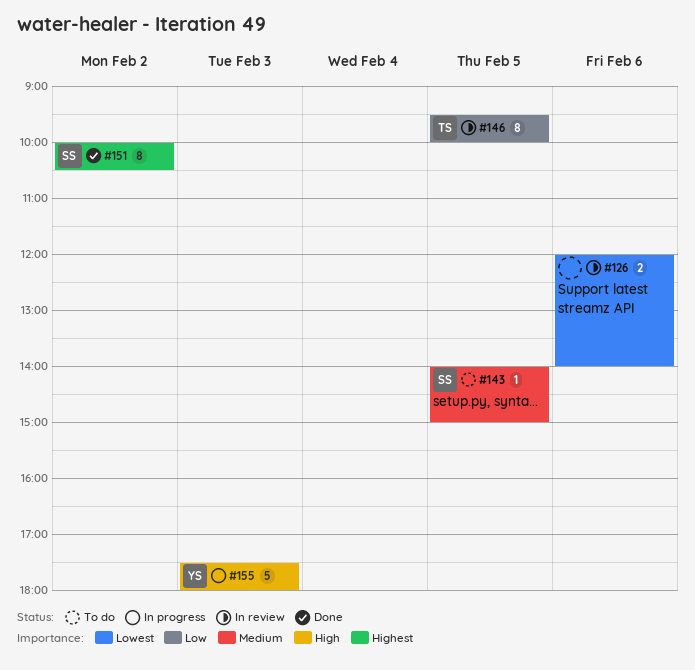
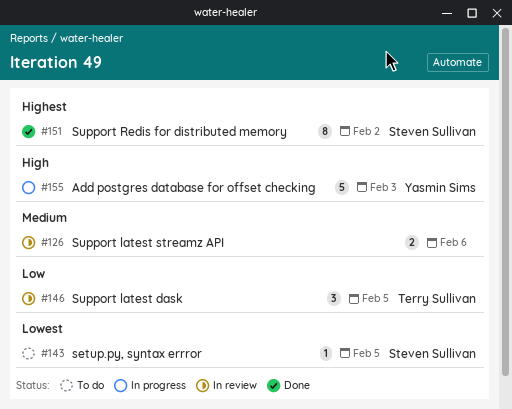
#126, priority: Lowest -> Medium
#143, priority: Medium -> Lowest
#146, estimate: 8 -> 3

